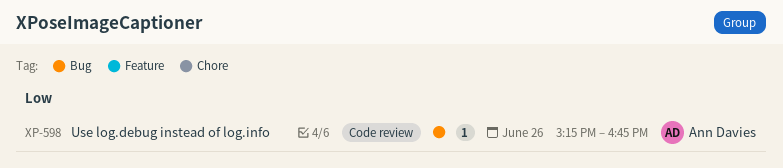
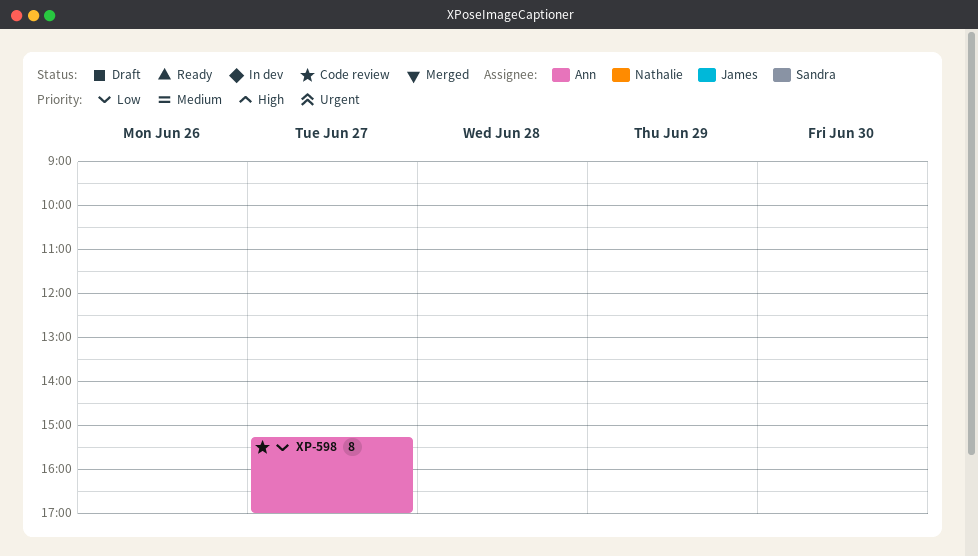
XP-598, estimate: 1 -> 8
XP-598, day: Jun 26 -> Jun 27
XP-598, ends: 16:45 -> 17:00

